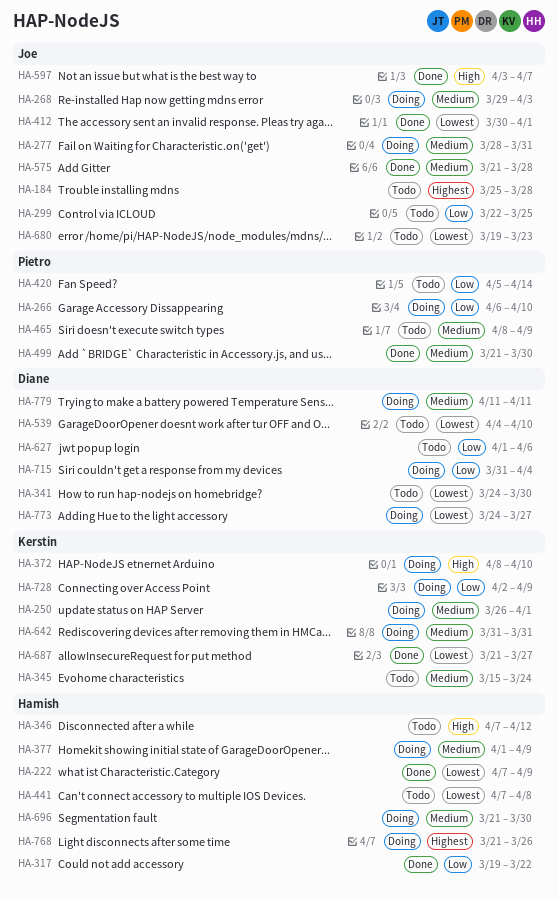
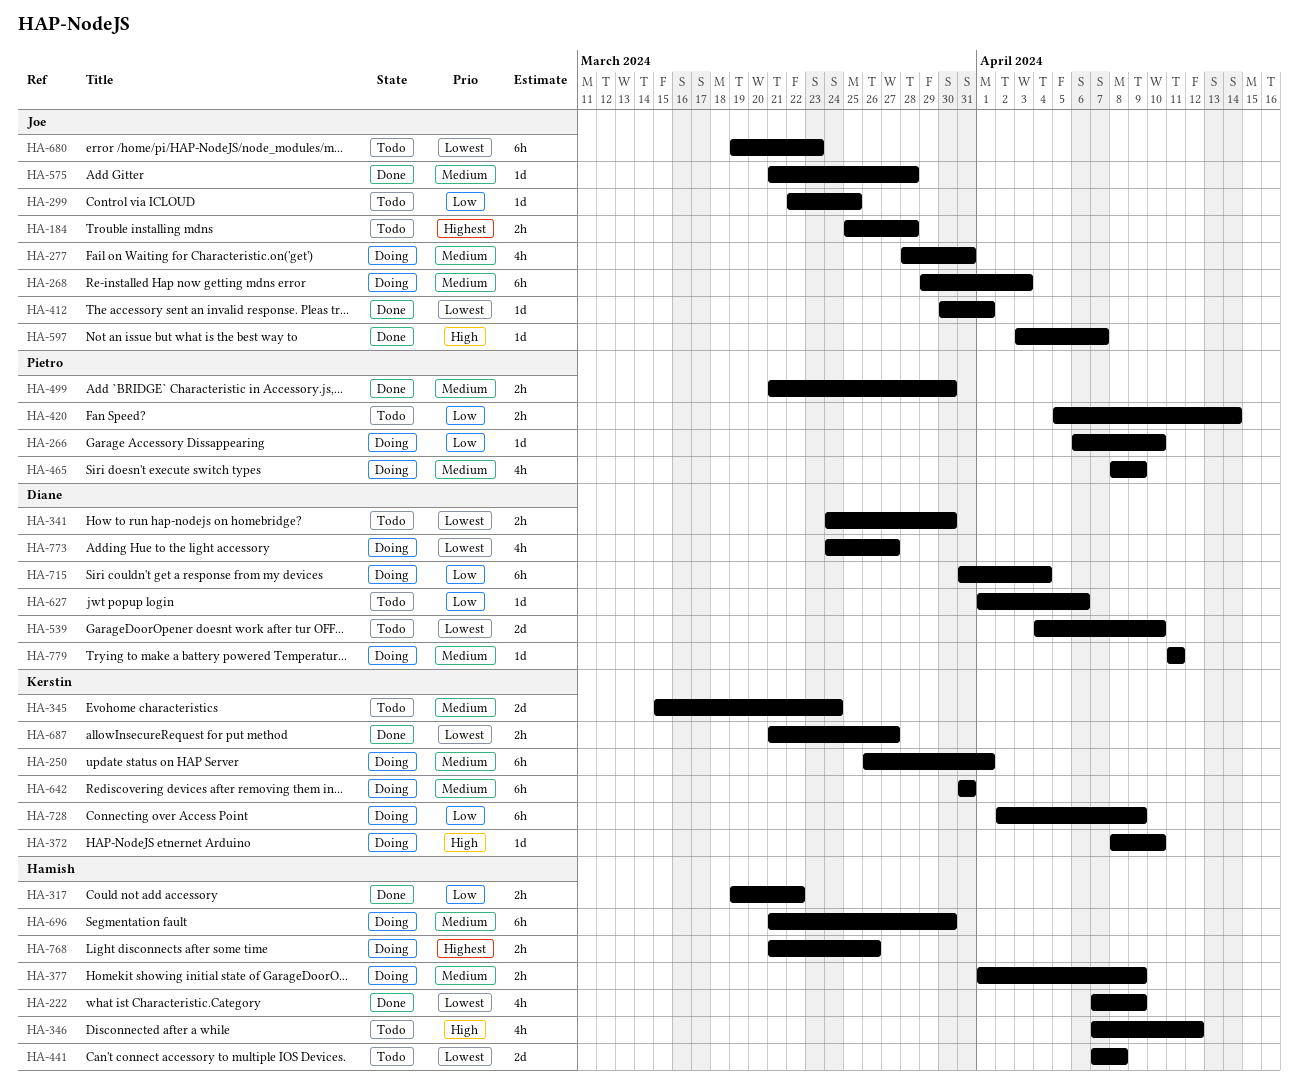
HA-465, status: Todo -> Doing

